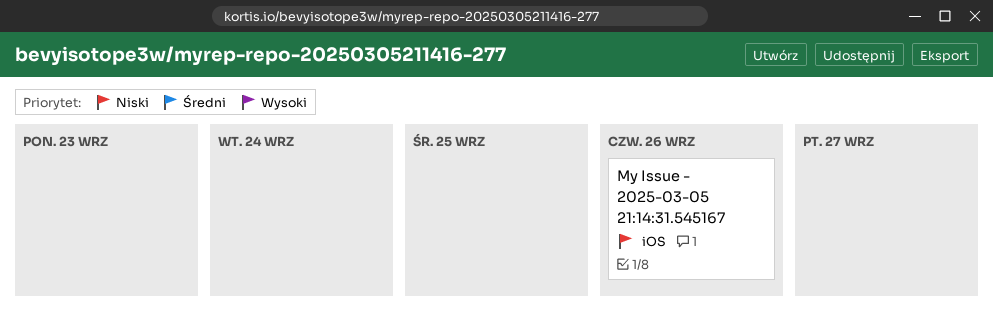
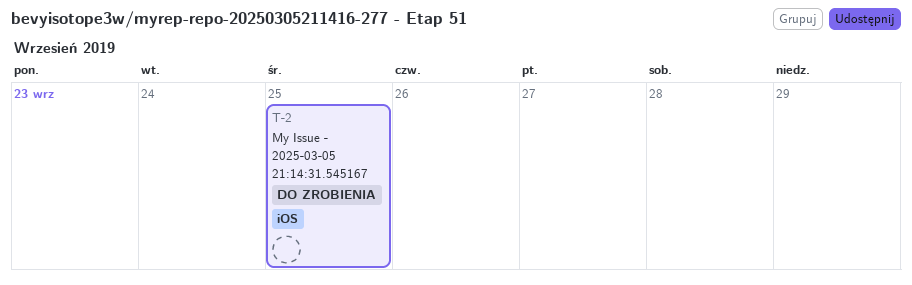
My Issue - 2025-03-05 21:14:31.545167, due: Sep 26 -> Sep 25

